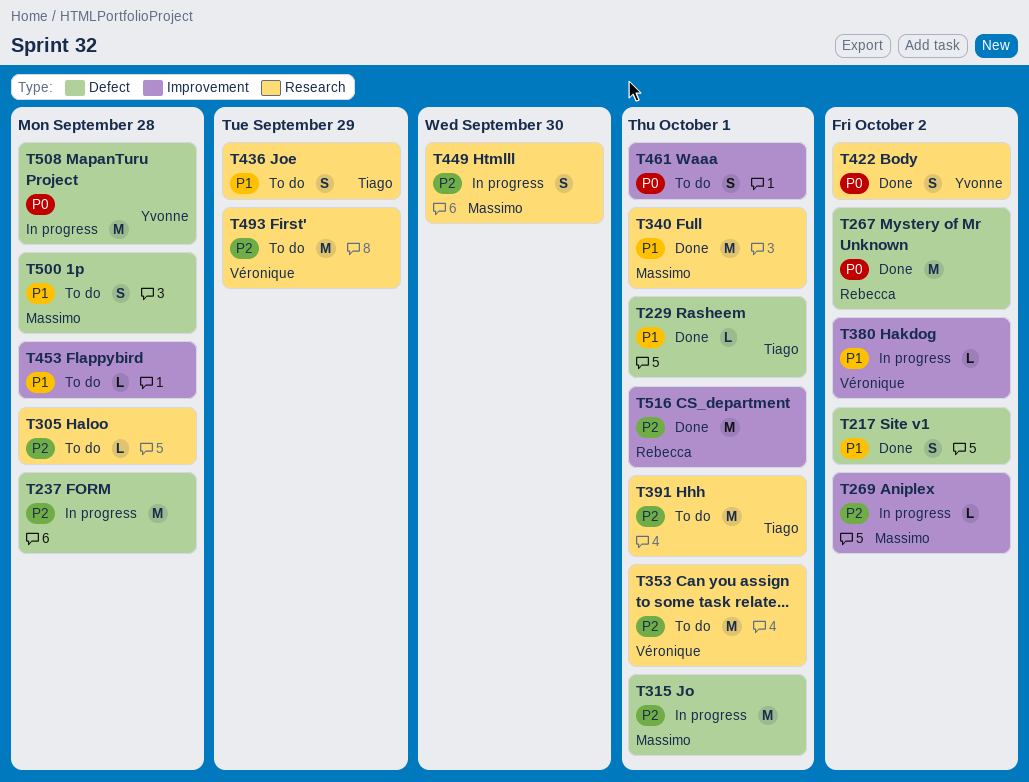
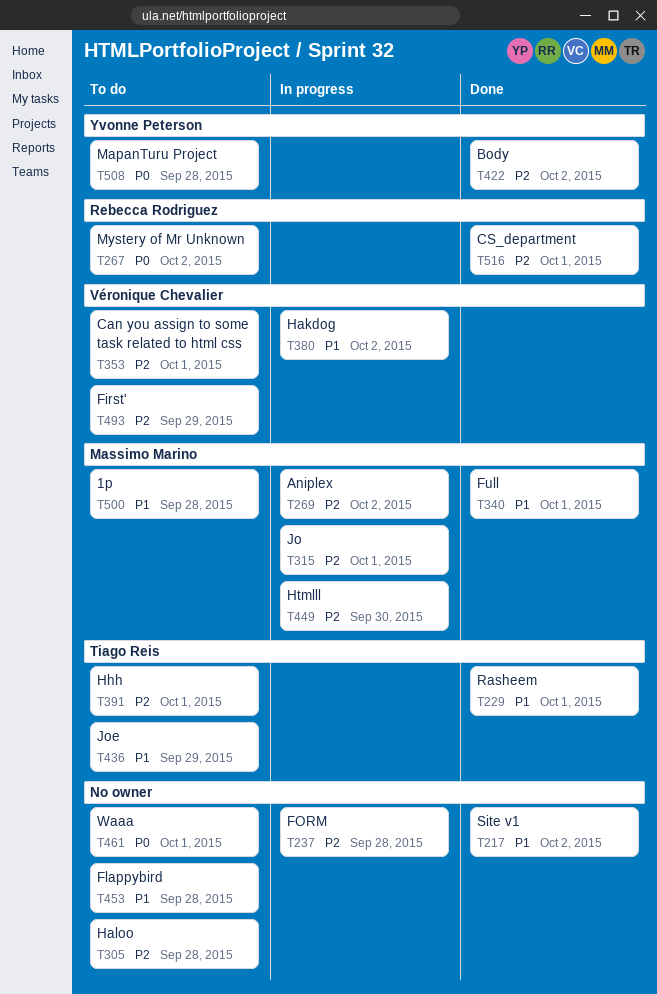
T267, status: Done -> To do
T422, priority: P0 -> P2
T508, status: In progress -> To do

